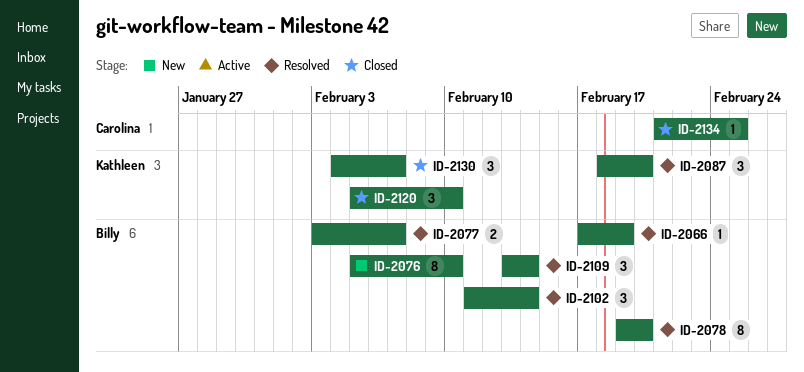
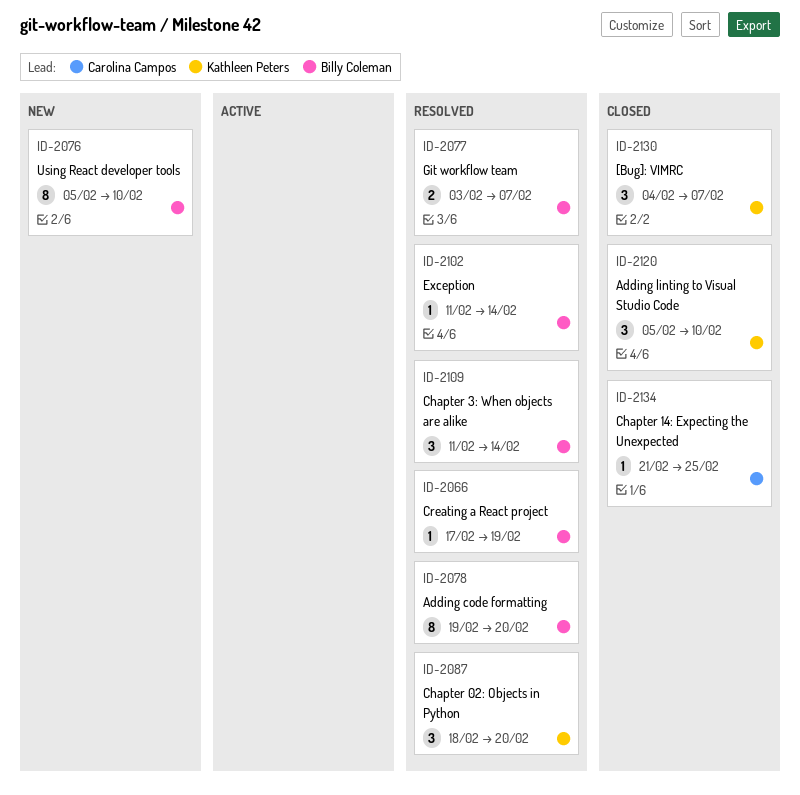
ID-2102, estimate: 3 -> 1
ID-2109, start: Feb 13 -> Feb 11

